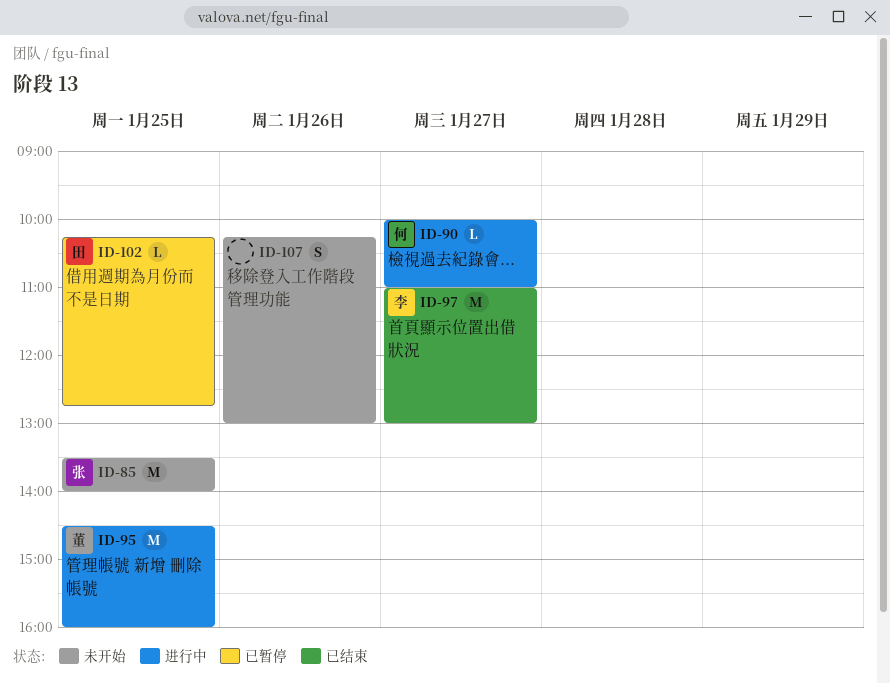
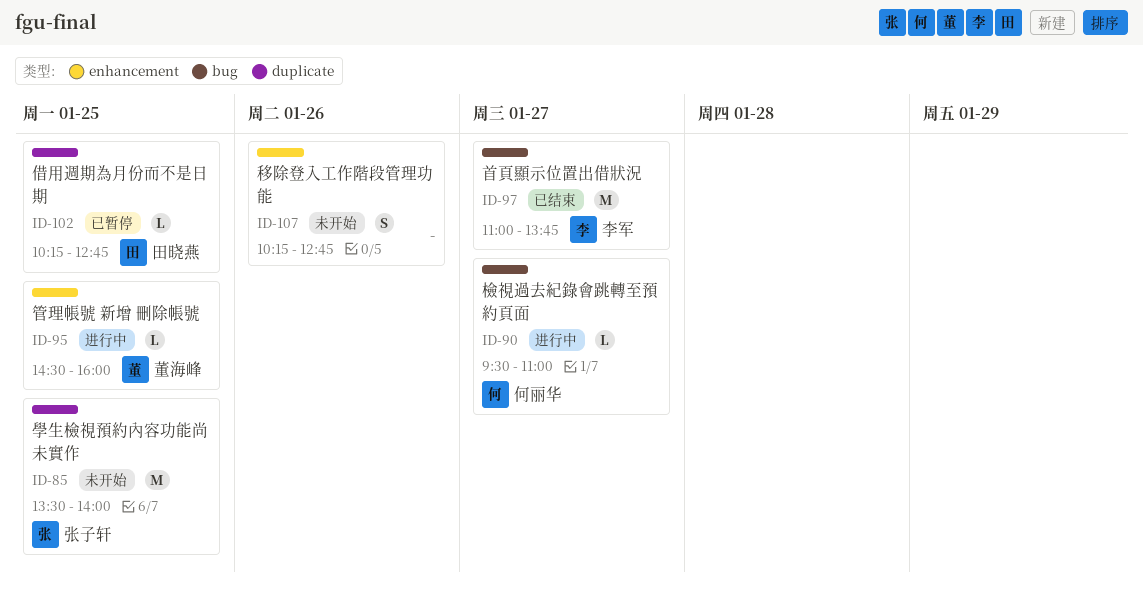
ID-90, begins: 10:00 -> 09:30
ID-95, estimate: M -> L
ID-97, ends: 13:00 -> 13:45
ID-107, ends: 13:00 -> 12:45

